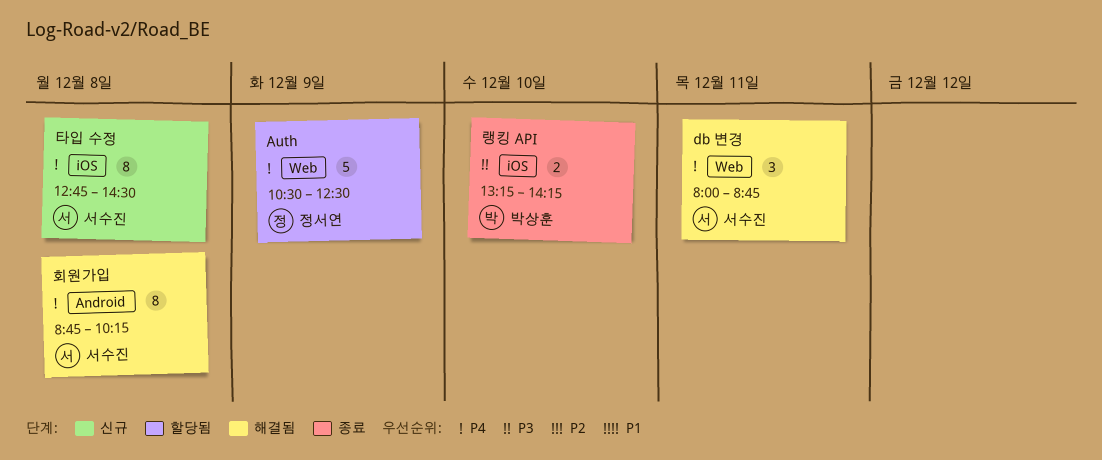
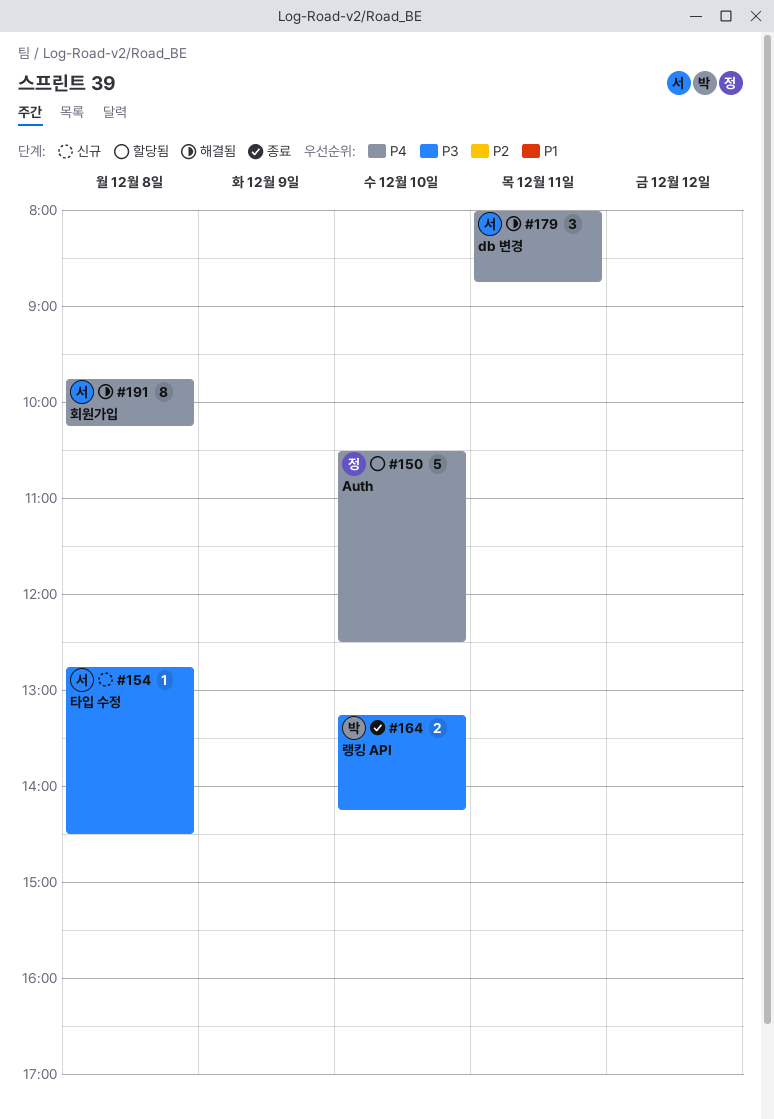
Auth, day: Dec 9 -> Dec 10
타입 수정, priority: P4 -> P3
타입 수정, estimate: 8 -> 1
회원가입, begins: 08:45 -> 09:45

